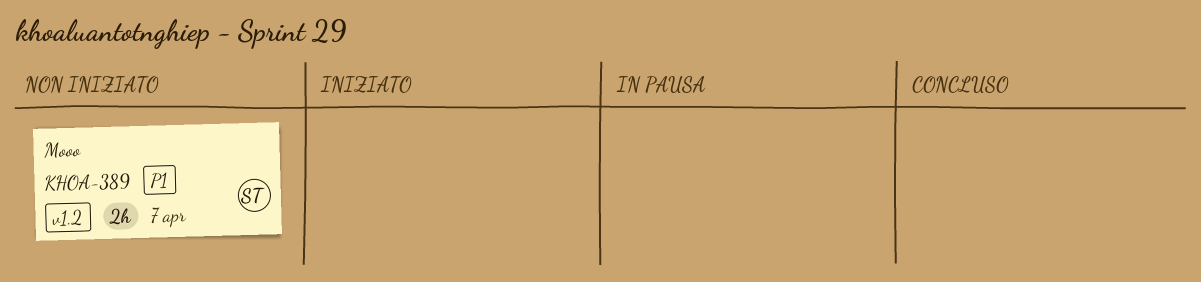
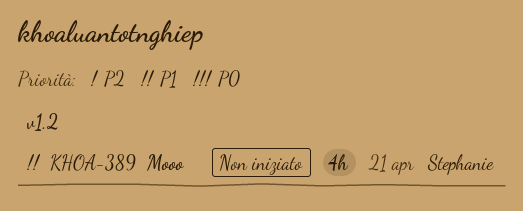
KHOA-389, estimate: 2h -> 4h
KHOA-389, due: Apr 7 -> Apr 21

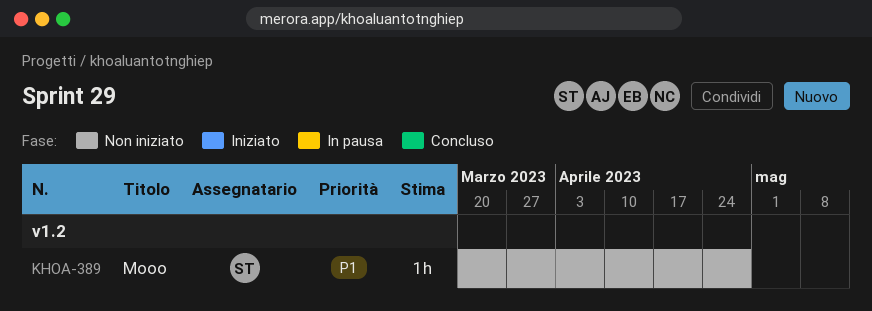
KHOA-389, estimate: 4h -> 1h
KHOA-389, due: Apr 21 -> Apr 28

